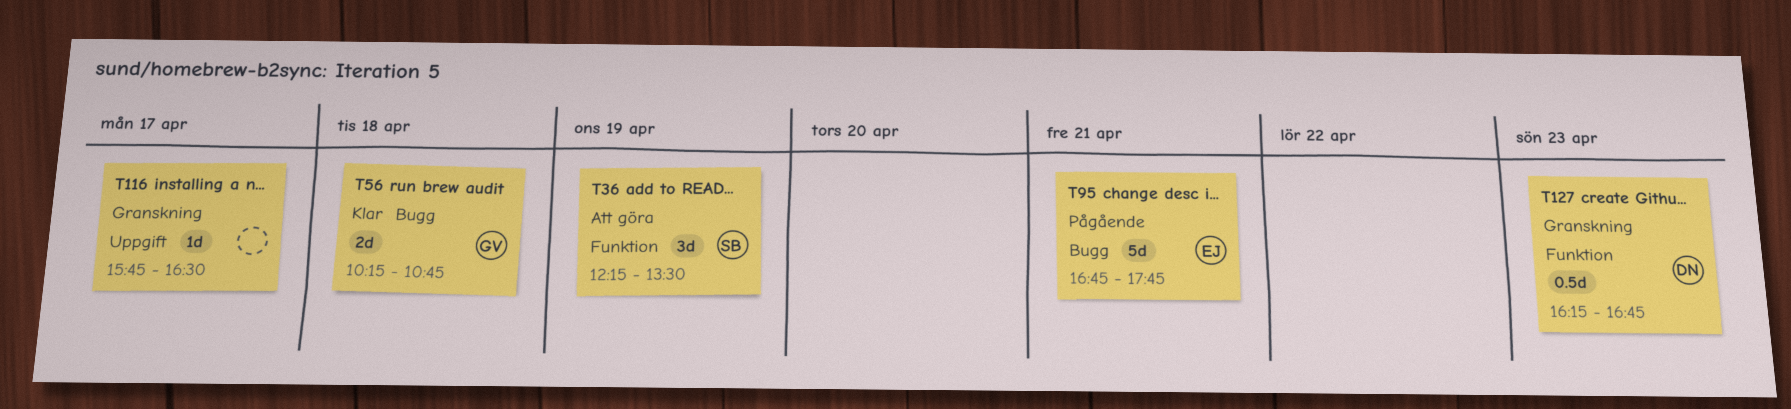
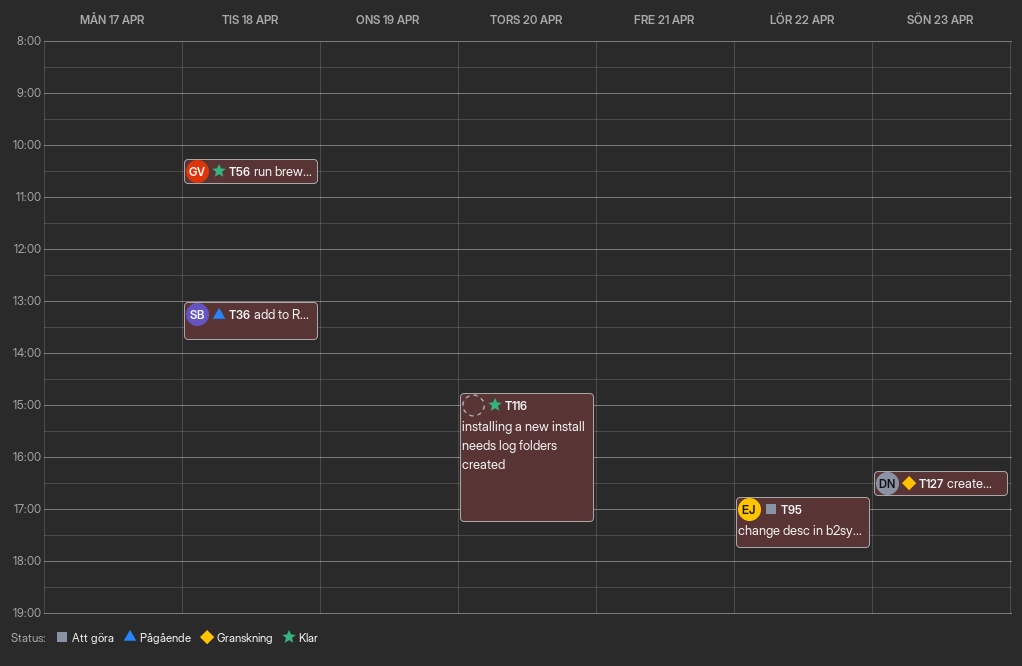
T36, status: Att göra -> Pågående
T36, day: Apr 19 -> Apr 18
T36, begins: 12:15 -> 13:00
T36, ends: 13:30 -> 13:45
T95, status: Pågående -> Att göra
T95, day: Apr 21 -> Apr 22
T116, status: Granskning -> Klar
T116, day: Apr 17 -> Apr 20
T116, begins: 15:45 -> 14:45
T116, ends: 16:30 -> 17:15

